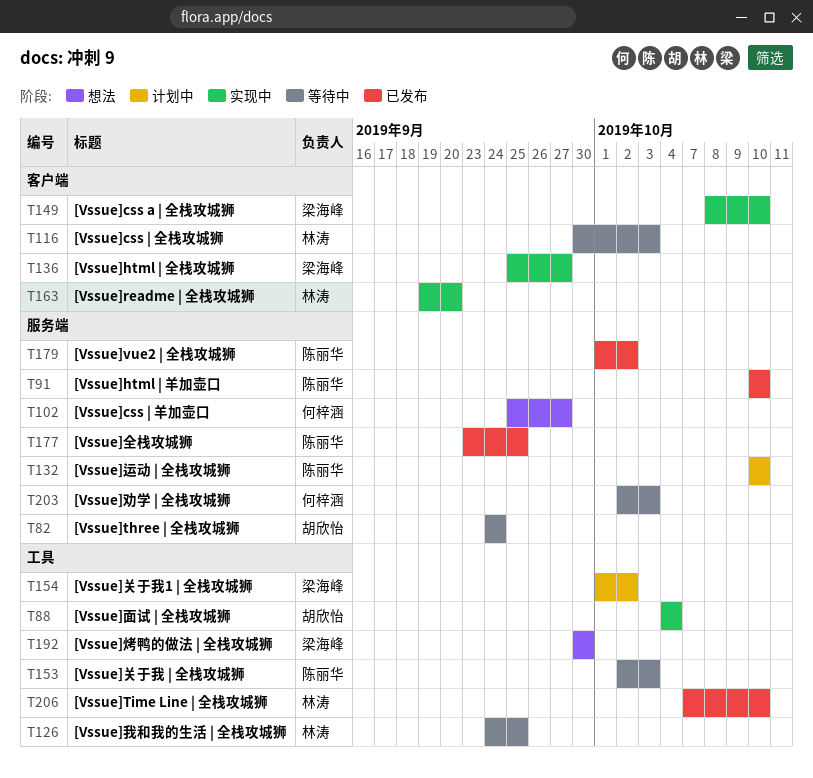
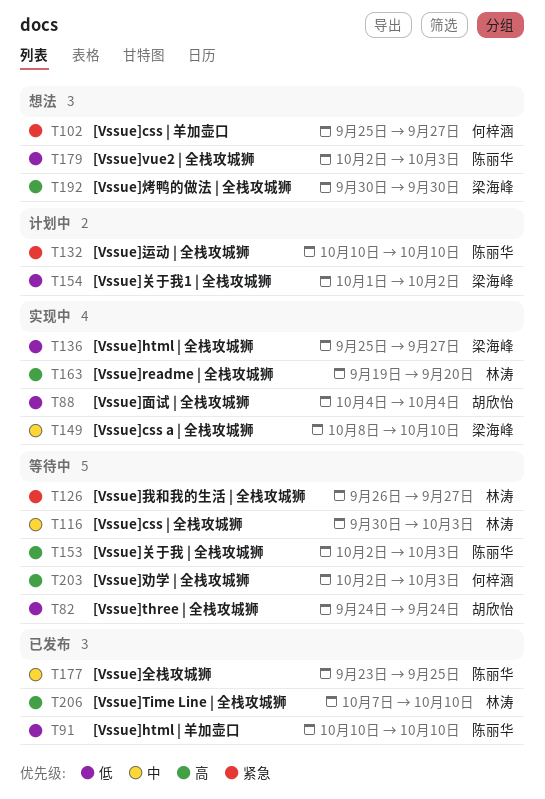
T126, start: Sep 24 -> Sep 26
T126, due: Sep 25 -> Sep 27
T179, status: 已发布 -> 想法
T179, start: Oct 1 -> Oct 2
T179, due: Oct 2 -> Oct 3

